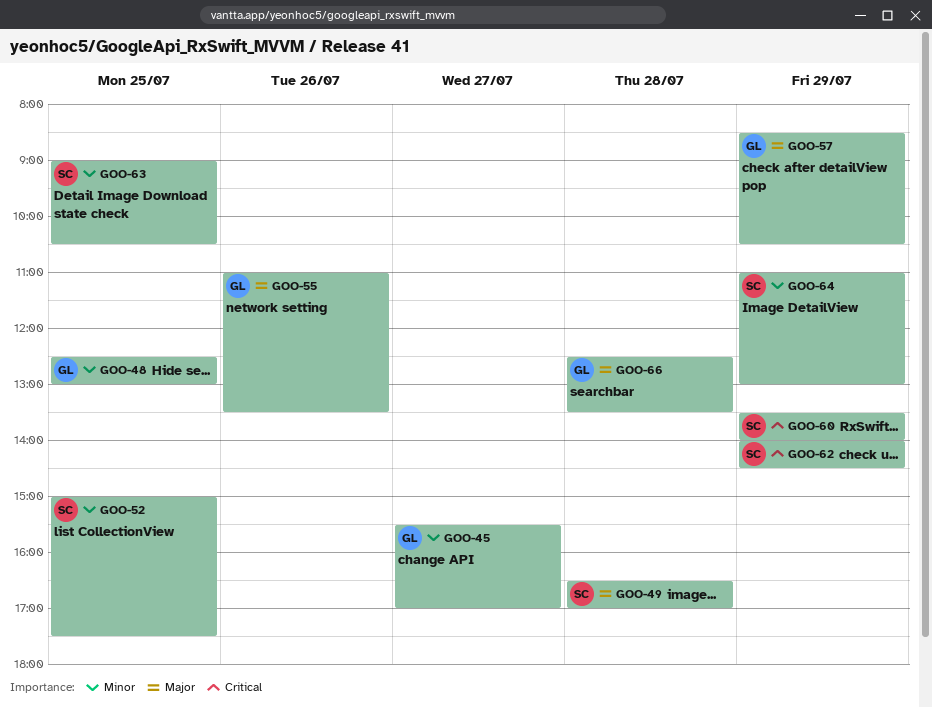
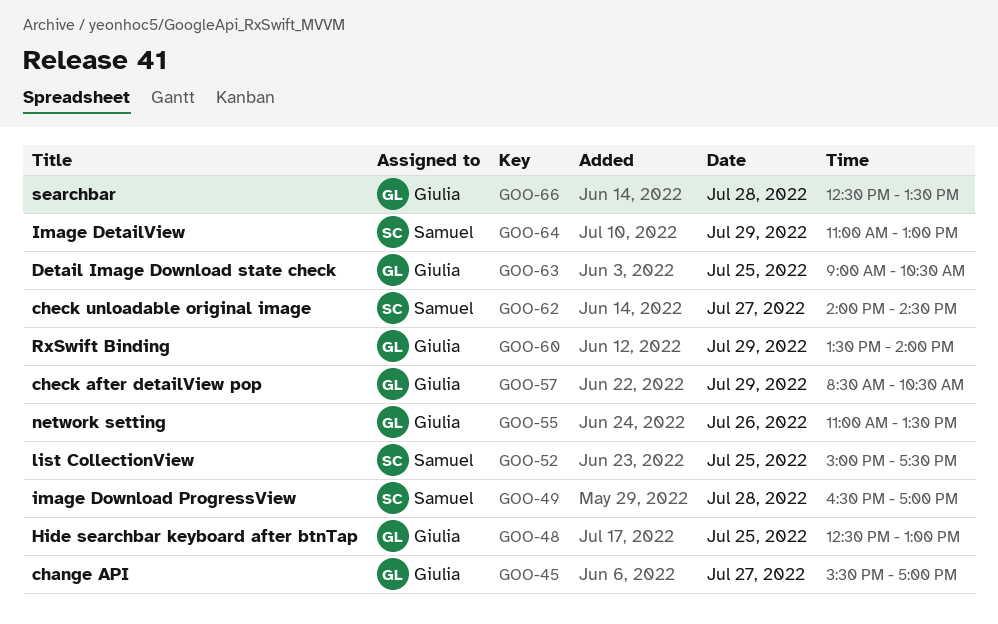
GOO-60, owner: Samuel -> Giulia
GOO-62, day: Jul 29 -> Jul 27
GOO-63, owner: Samuel -> Giulia

